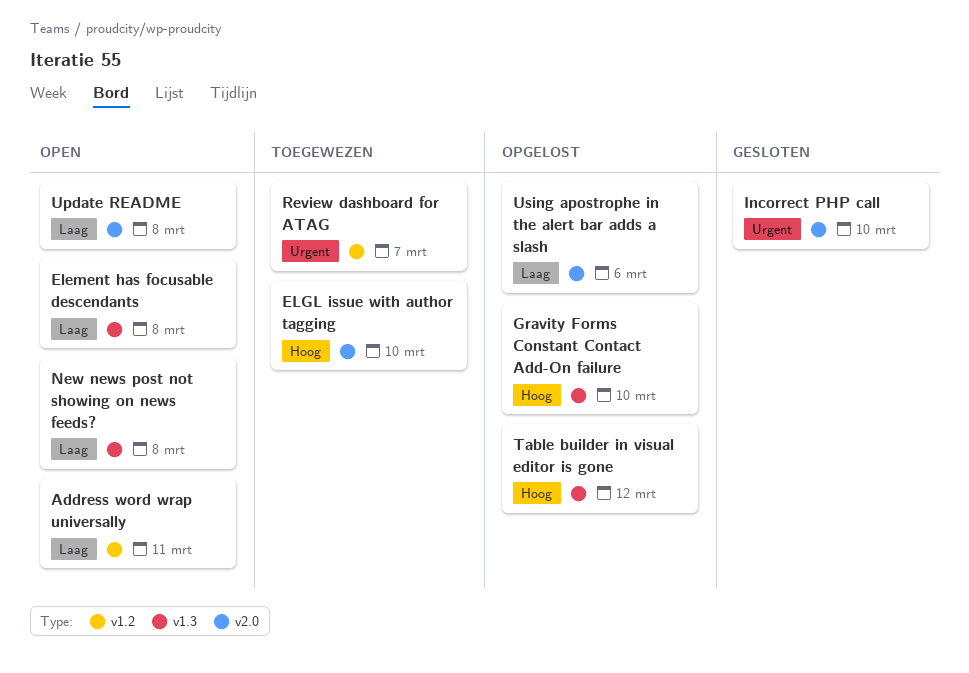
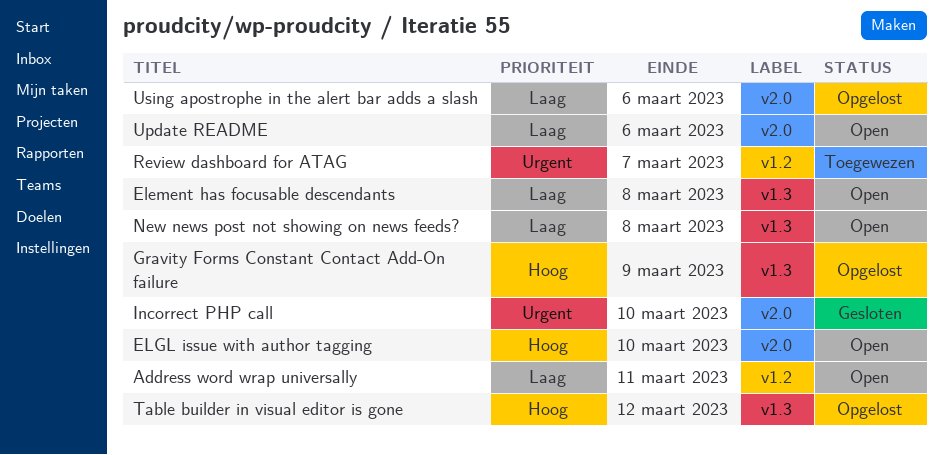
ELGL issue with author tagging, status: Toegewezen -> Open
Gravity Forms Constant Contact Add-On failure, due: Mar 10 -> Mar 9
Update README, due: Mar 8 -> Mar 6

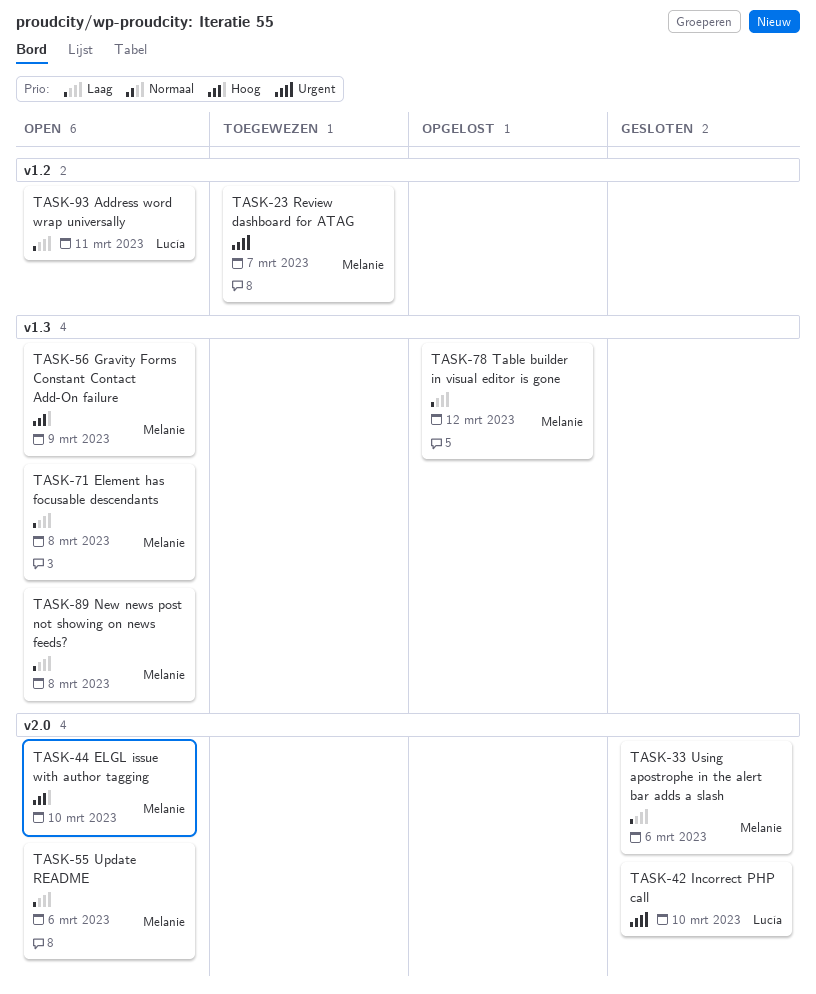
Gravity Forms Constant Contact Add-On failure, status: Opgelost -> Open
Table builder in visual editor is gone, priority: Hoog -> Laag
Using apostrophe in the alert bar adds a slash, status: Opgelost -> Gesloten

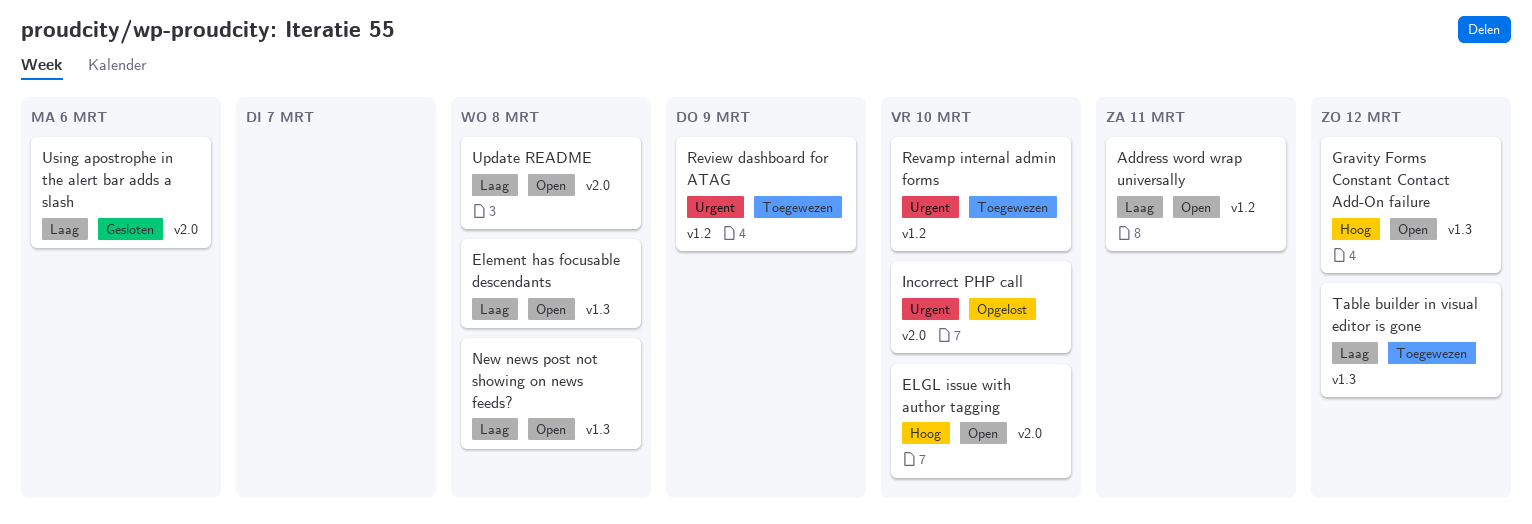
Gravity Forms Constant Contact Add-On failure, due: Mar 9 -> Mar 12
Incorrect PHP call, status: Gesloten -> Opgelost
Revamp internal admin forms: none -> present
Review dashboard for ATAG, due: Mar 7 -> Mar 9
Table builder in visual editor is gone, status: Opgelost -> Toegewezen
Update README, due: Mar 6 -> Mar 8

